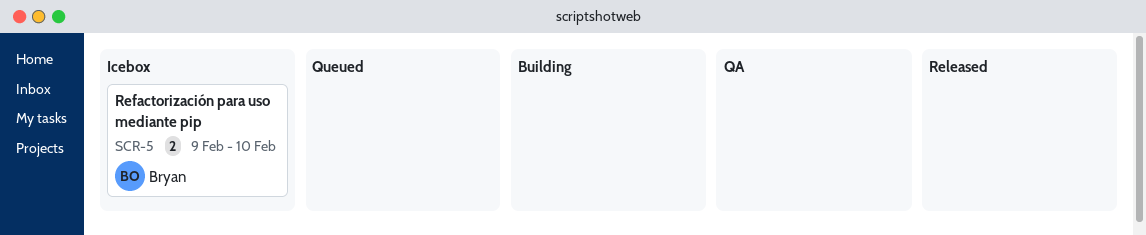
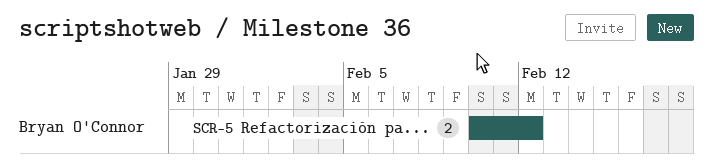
SCR-5, start: Feb 9 -> Feb 10
SCR-5, due: Feb 10 -> Feb 12

